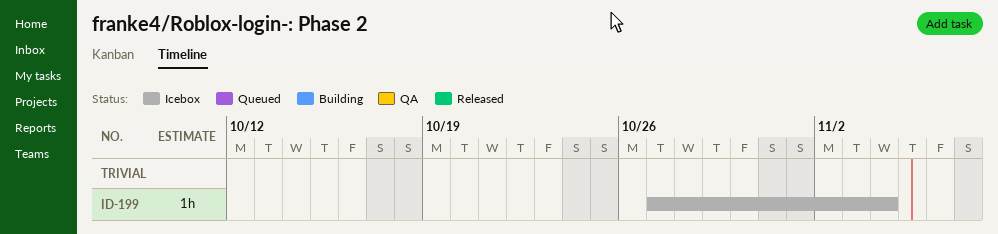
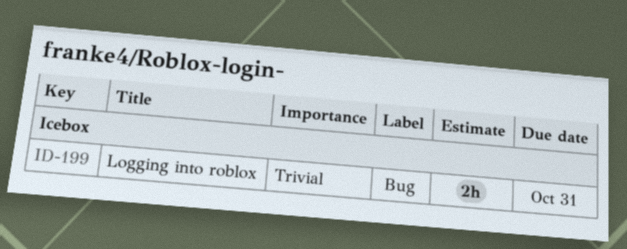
ID-199, estimate: 1h -> 2h
ID-199, due: Nov 4 -> Oct 31

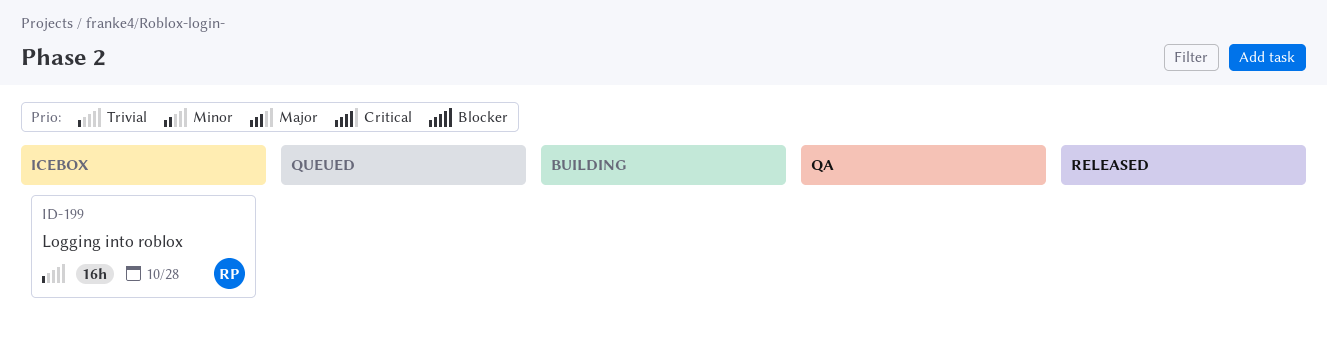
ID-199, estimate: 2h -> 16h
ID-199, due: Oct 31 -> Oct 28

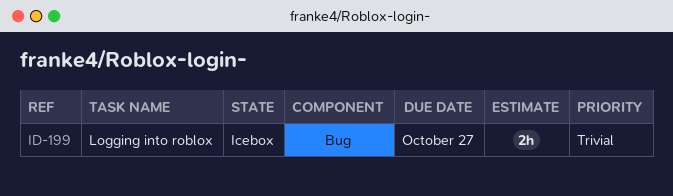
ID-199, estimate: 16h -> 2h
ID-199, due: Oct 28 -> Oct 27

